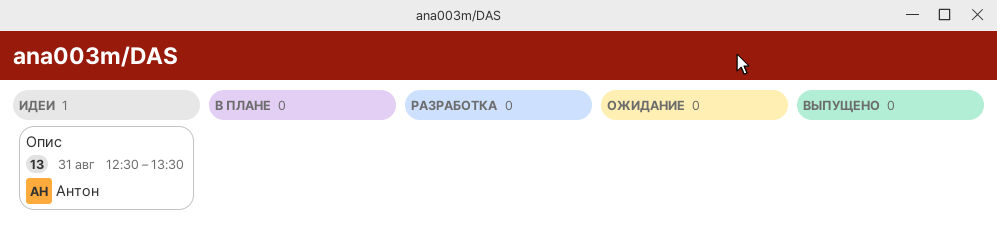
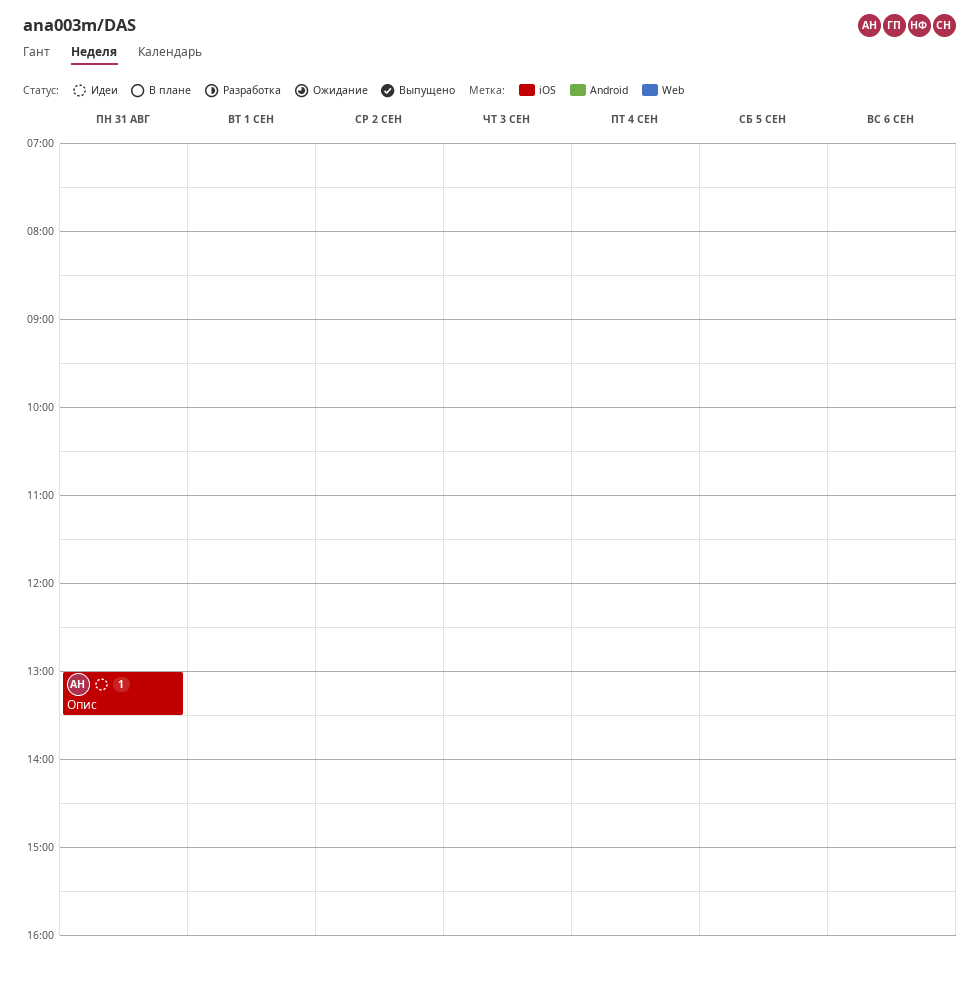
Опис, estimate: 13 -> 1
Опис, begins: 12:30 -> 13:00

